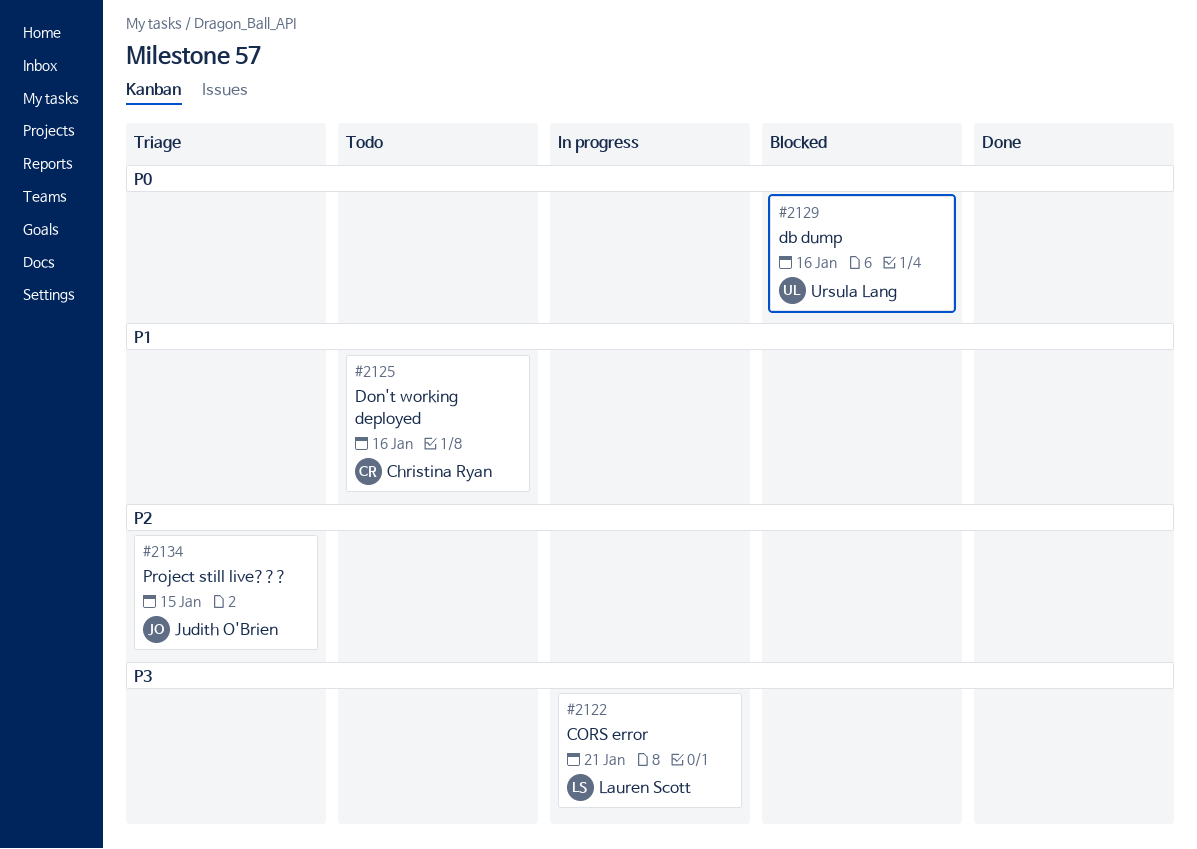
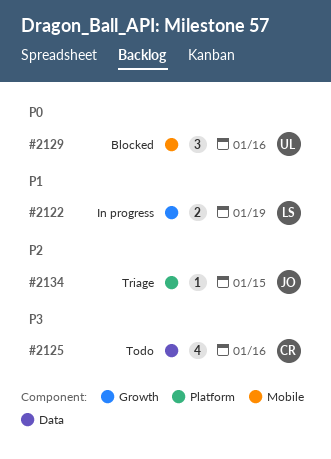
#2122, priority: P3 -> P1
#2122, due: Jan 21 -> Jan 19
#2125, priority: P1 -> P3

